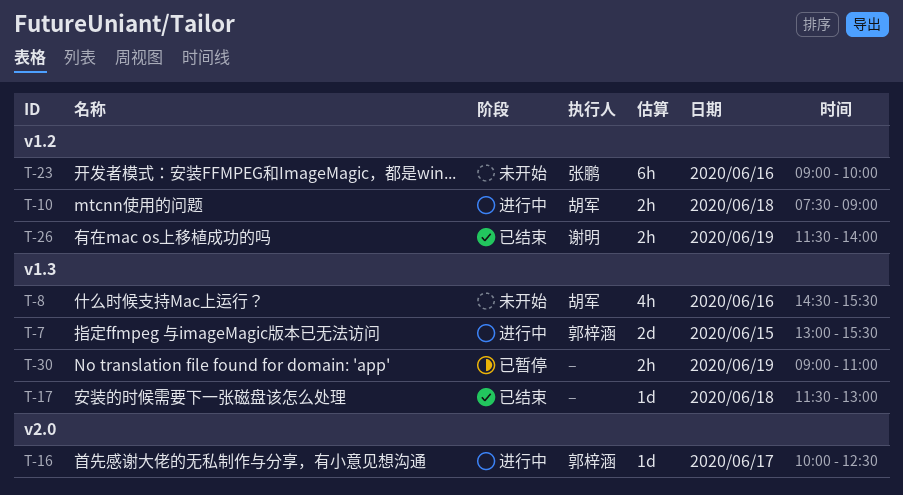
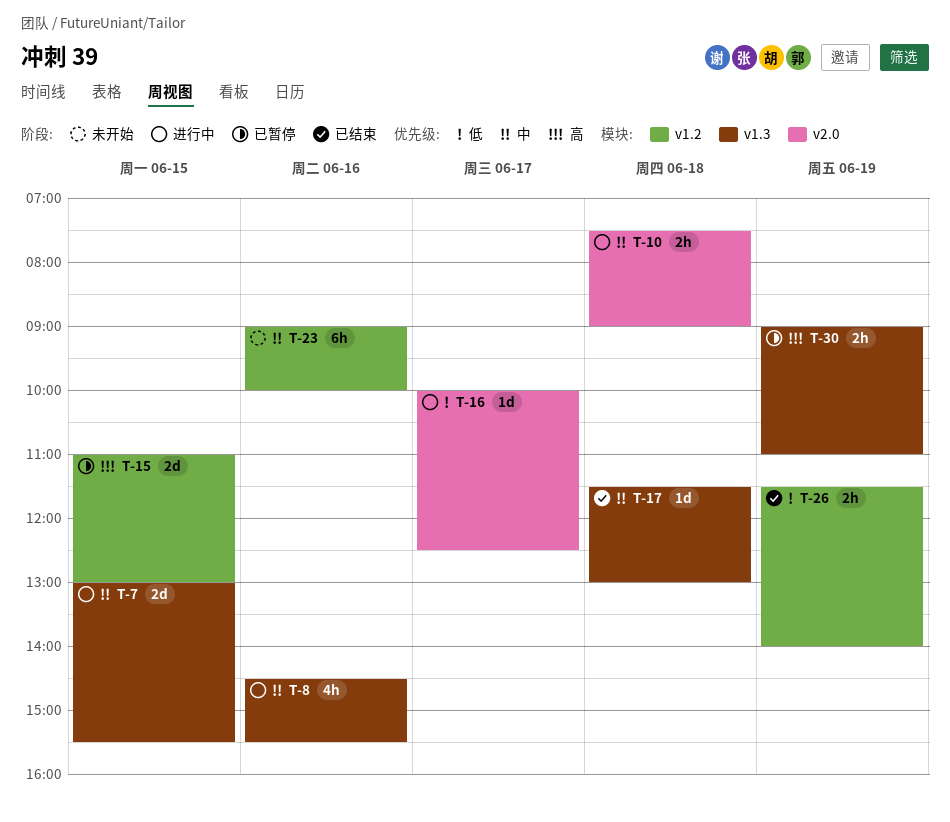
T-8, status: 未开始 -> 进行中
T-10, label: v1.2 -> v2.0
T-15: none -> present

